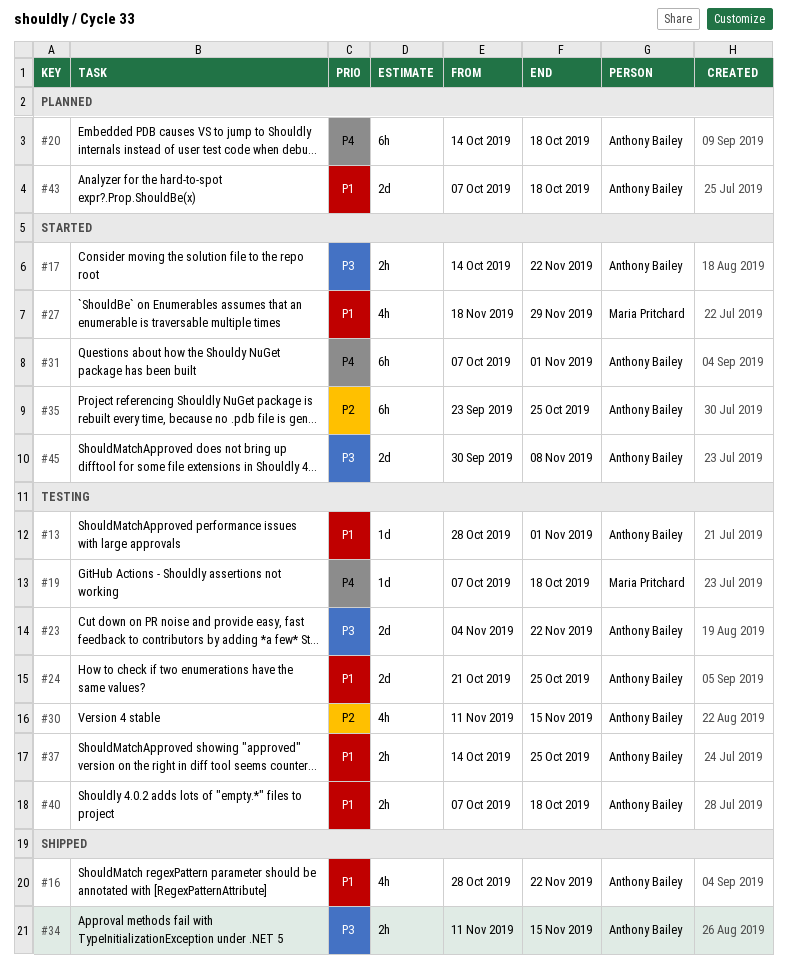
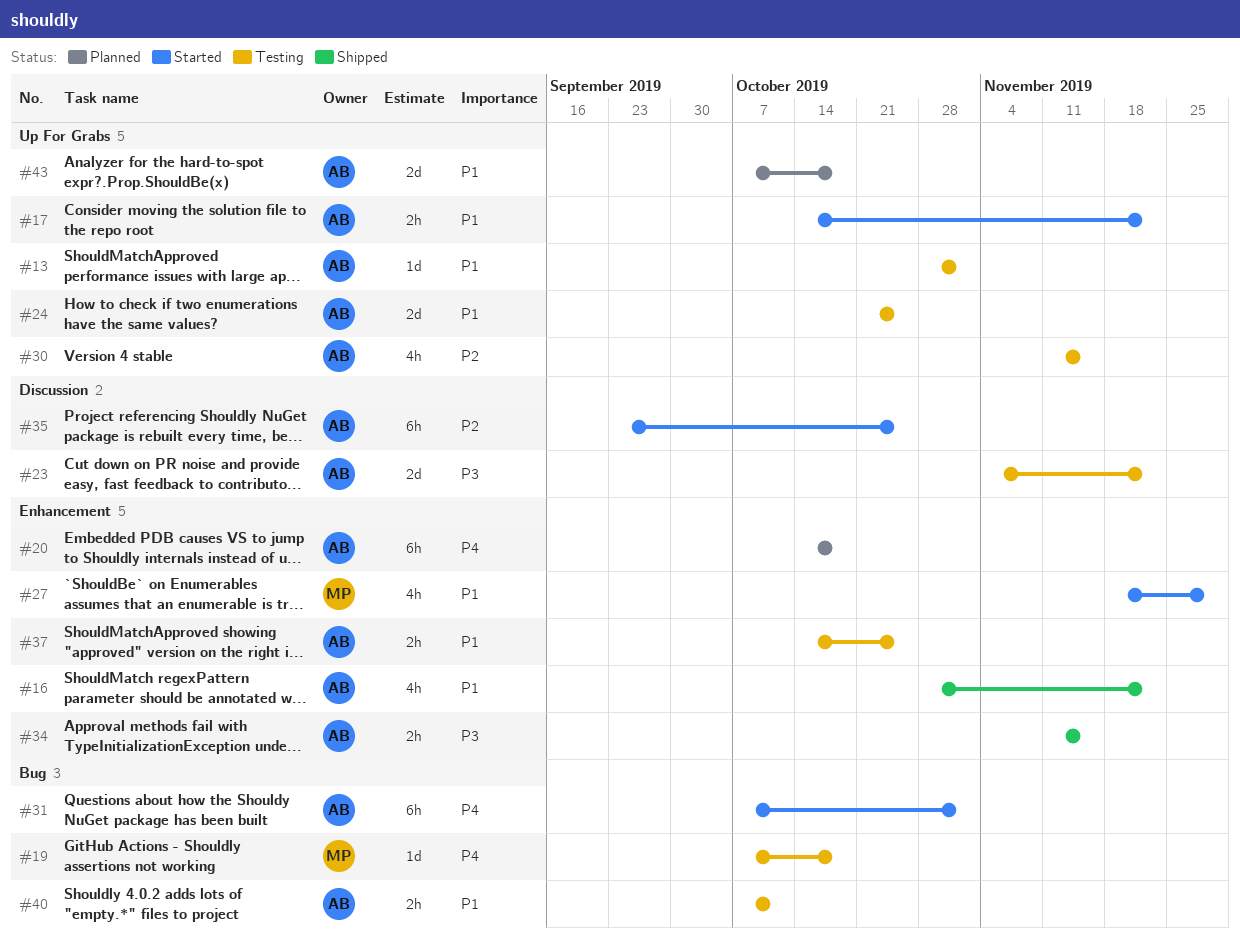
#17, priority: P3 -> P1
#40, due: Oct 18 -> Oct 11
#45: present -> none

